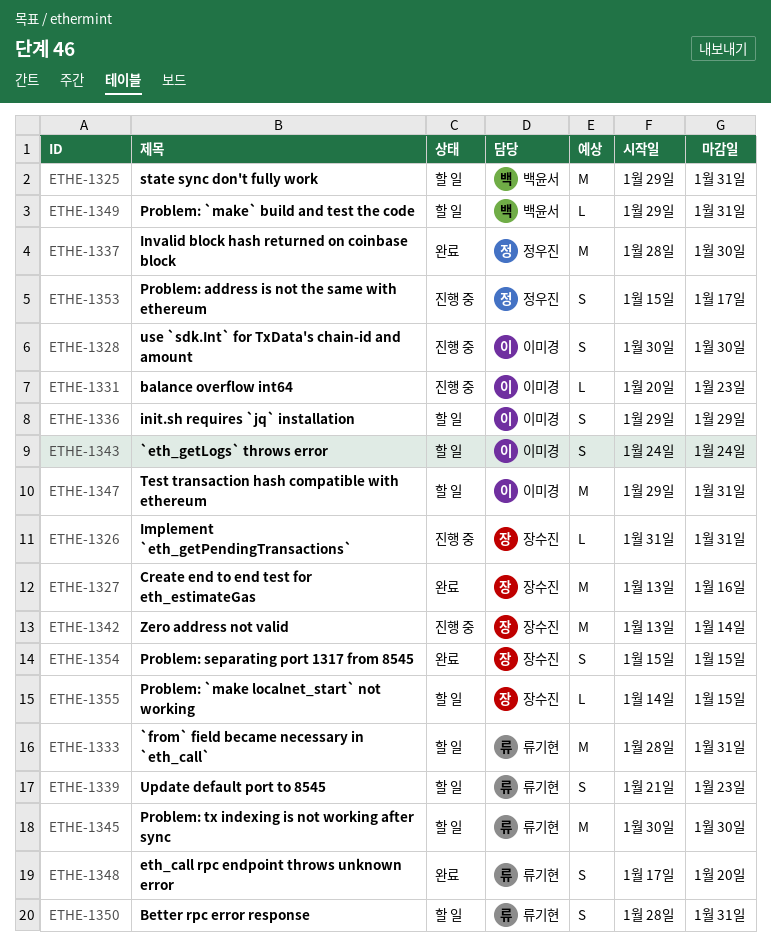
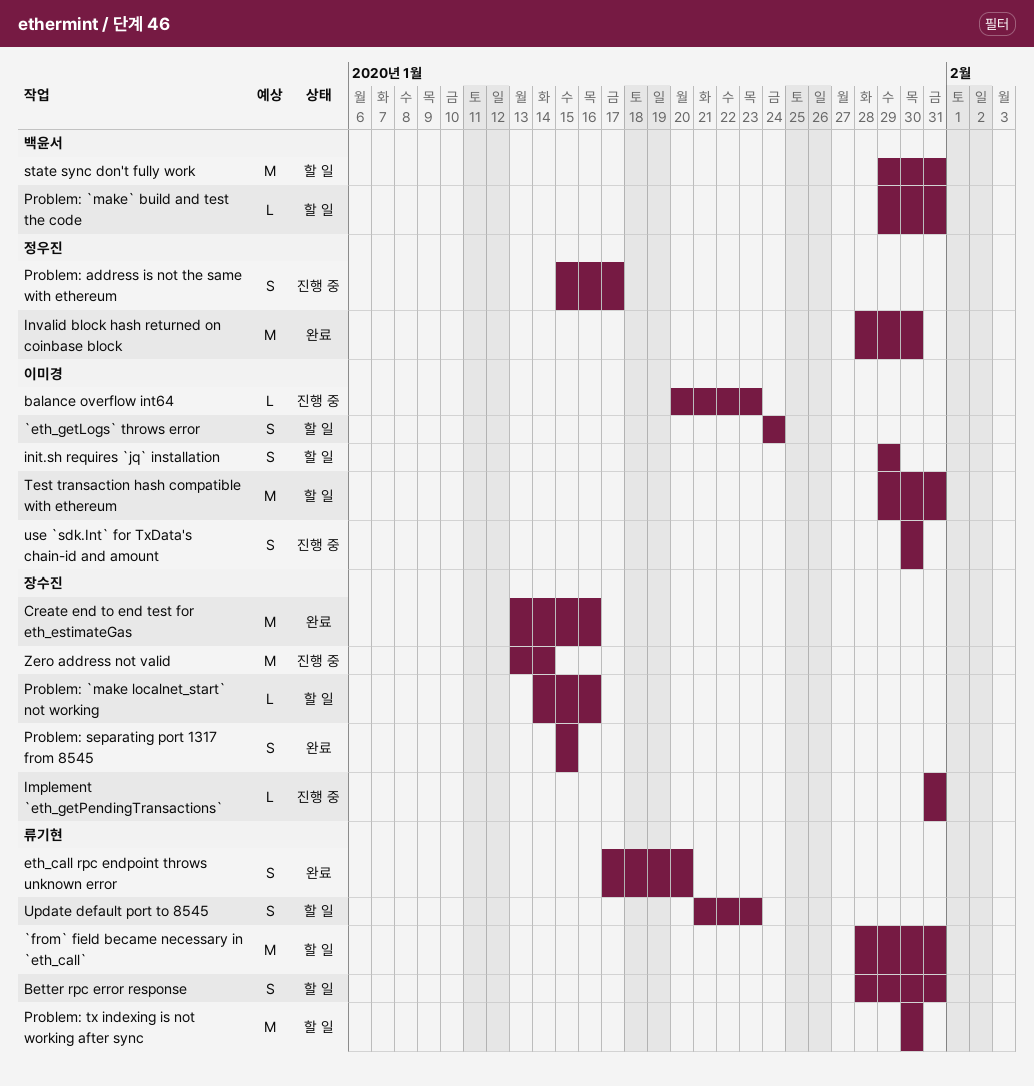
Problem: `make localnet_start` not working, due: Jan 15 -> Jan 16

